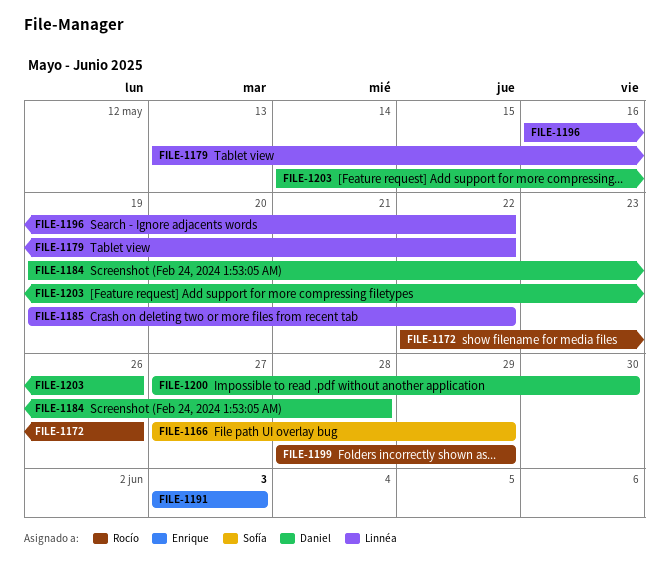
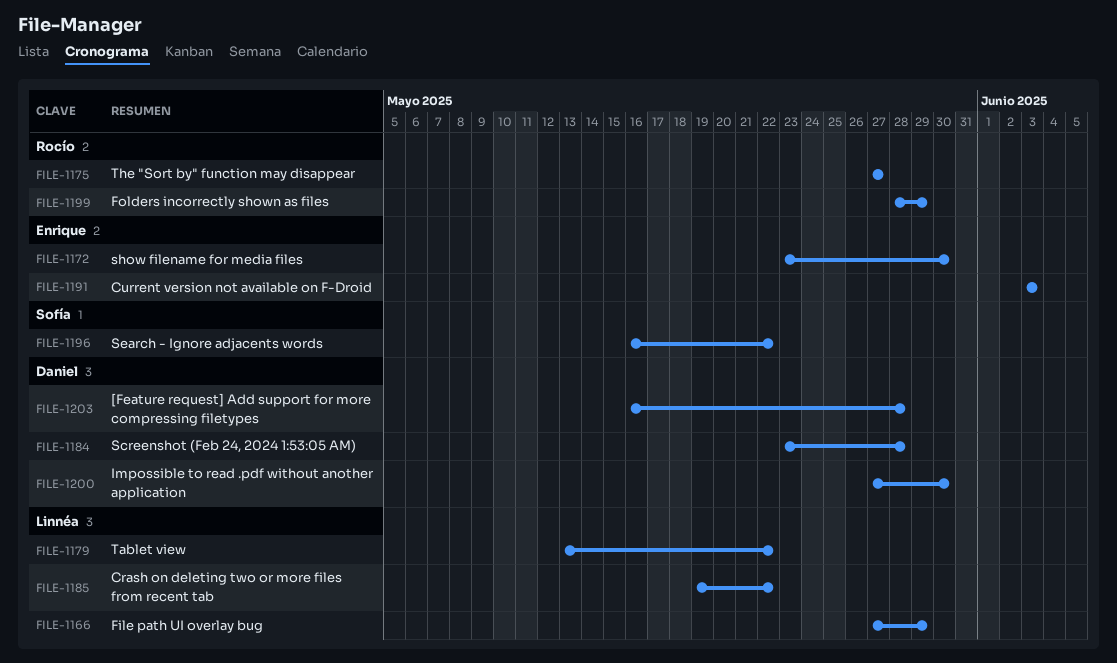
FILE-1166, owner: Sofía -> Linnéa
FILE-1172, owner: Rocío -> Enrique
FILE-1172, start: May 22 -> May 23
FILE-1172, due: May 26 -> May 30
FILE-1175: none -> present
FILE-1184, start: May 19 -> May 23
FILE-1196, owner: Linnéa -> Sofía
FILE-1203, start: May 14 -> May 16
FILE-1203, due: May 26 -> May 28

